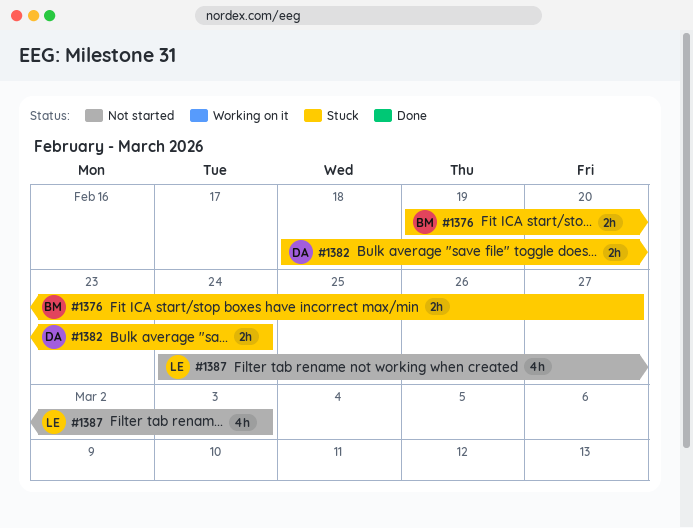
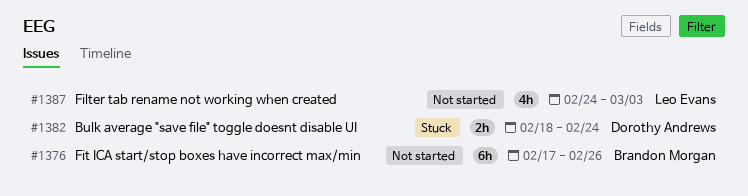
#1376, status: Stuck -> Not started
#1376, estimate: 2h -> 6h
#1376, start: Feb 19 -> Feb 17
#1376, due: Feb 27 -> Feb 26

